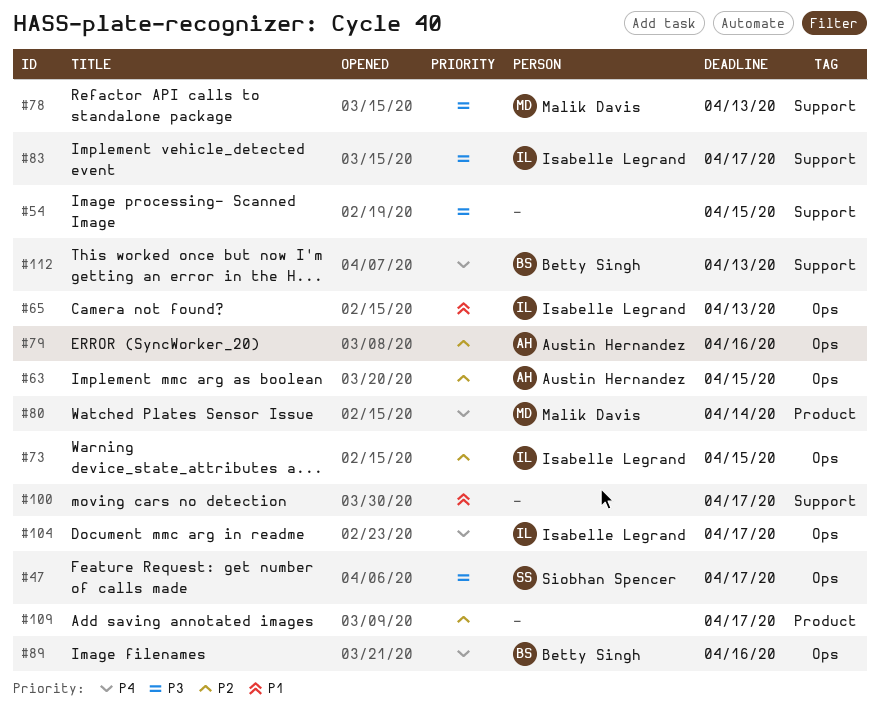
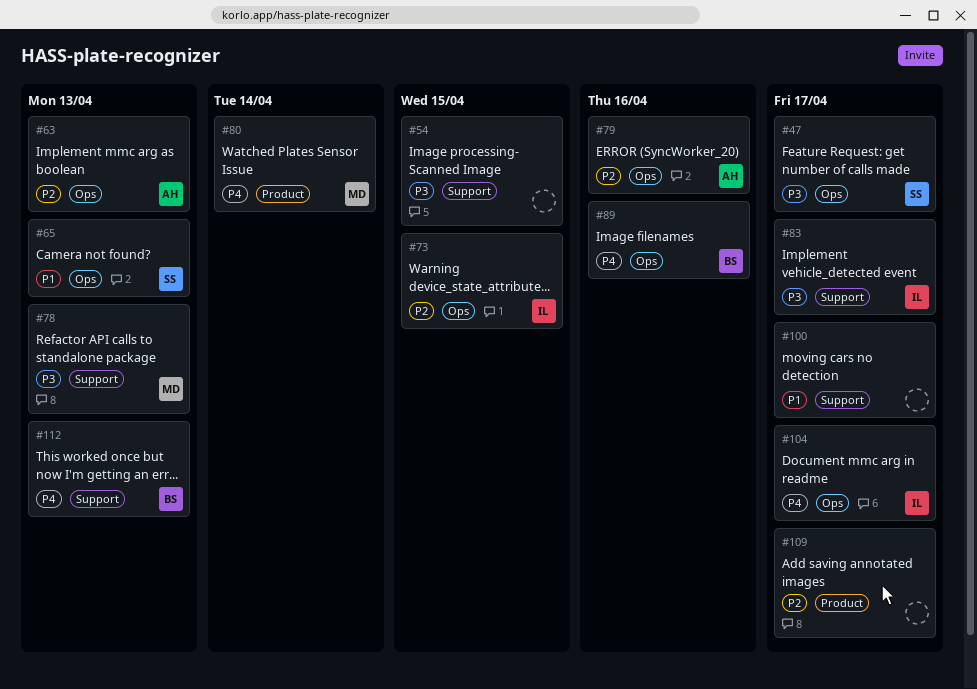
#63, due: Apr 15 -> Apr 13
#65, owner: Isabelle Legrand -> Siobhan Spencer

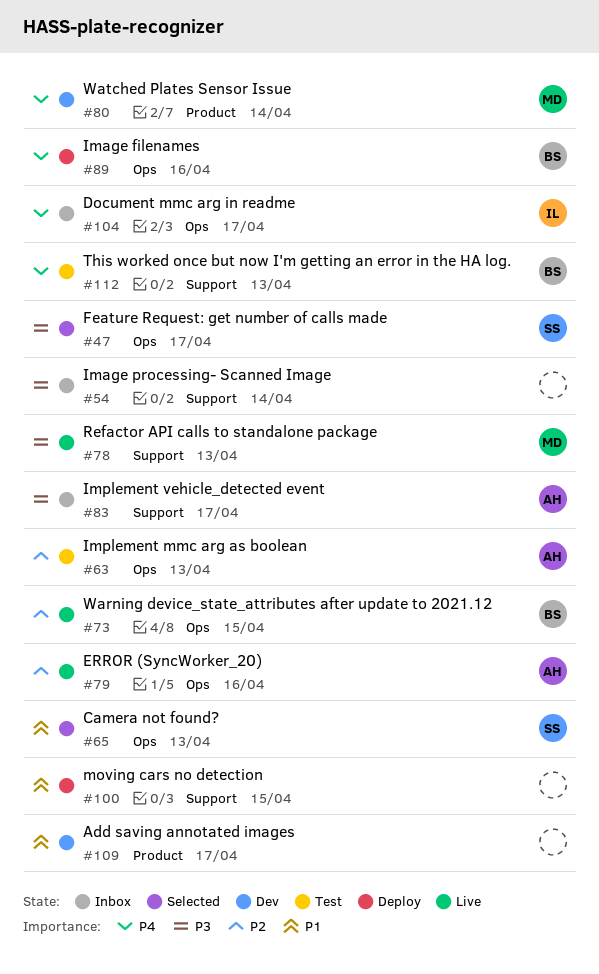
#54, due: Apr 15 -> Apr 14
#73, owner: IL -> BS
#83, owner: IL -> AH
#100, due: Apr 17 -> Apr 15
#109, priority: P2 -> P1

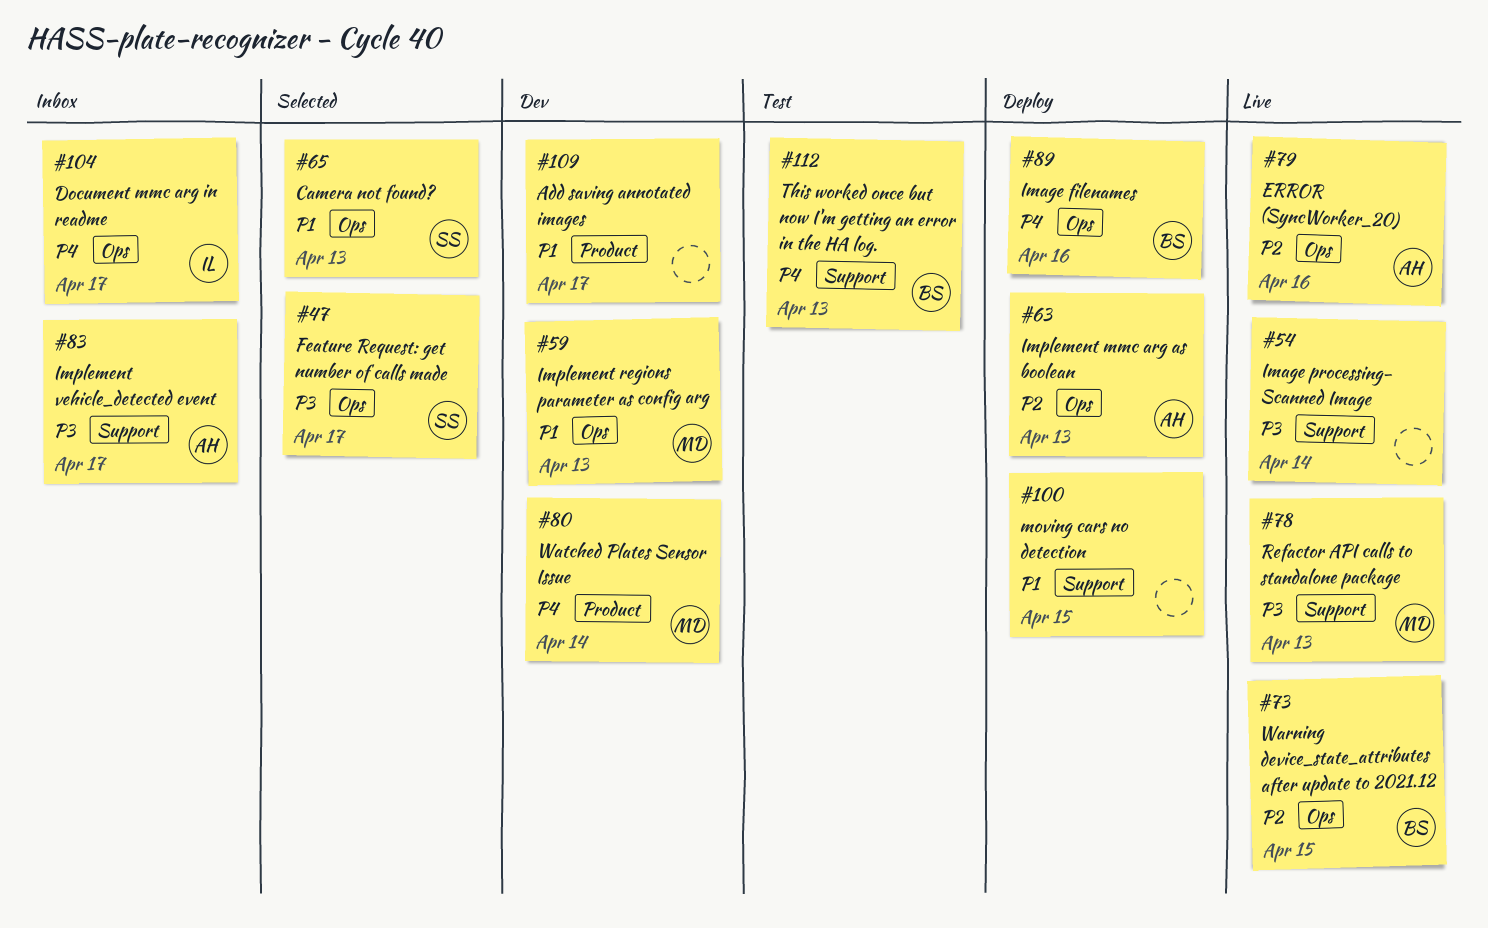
#54, status: Inbox -> Live
#59: none -> present
#63, status: Test -> Deploy

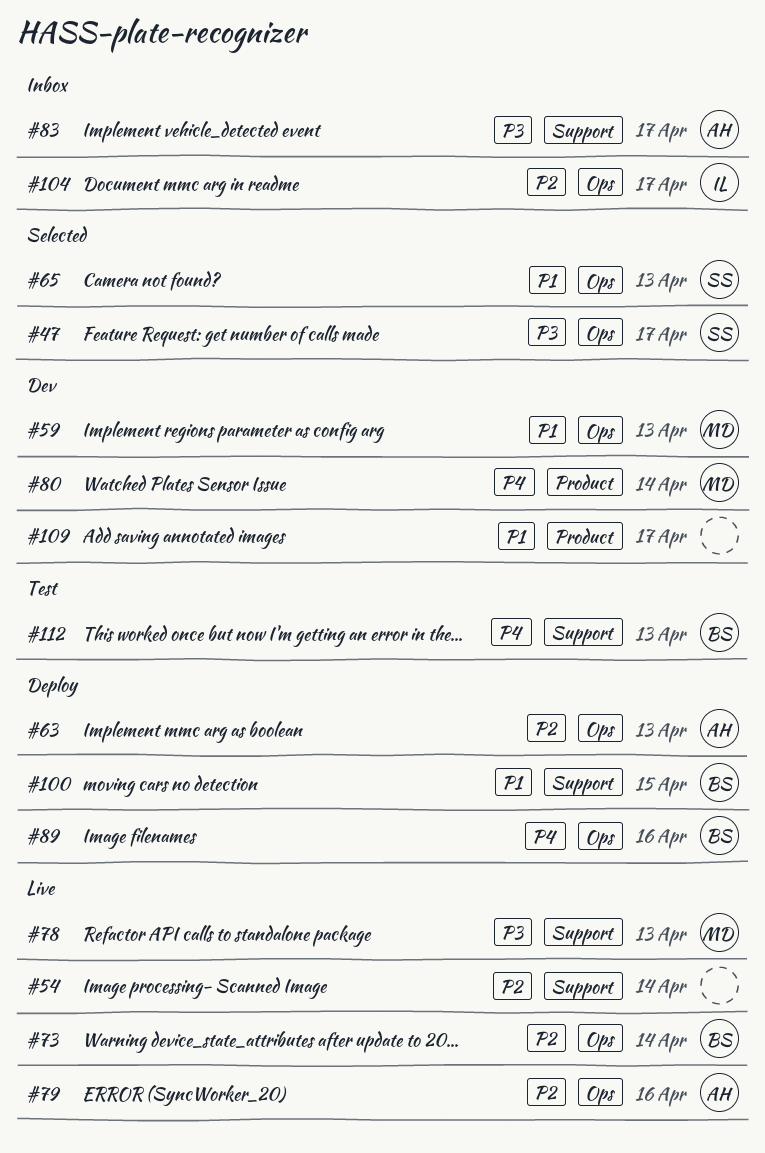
#54, priority: P3 -> P2
#73, due: Apr 15 -> Apr 14
#100, owner: none -> BS
#104, priority: P4 -> P2

